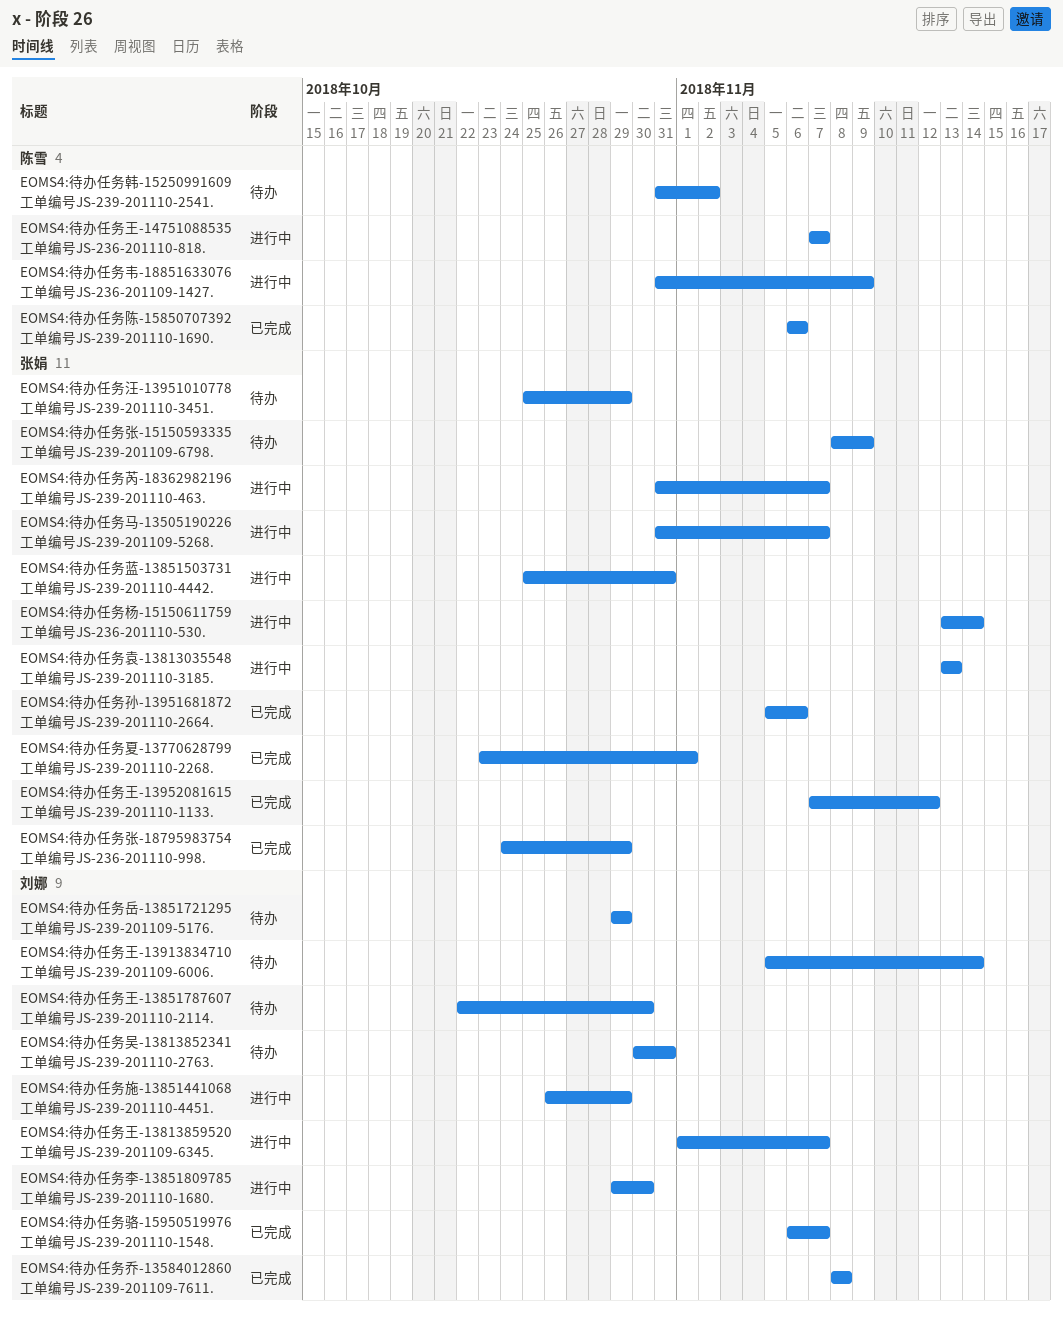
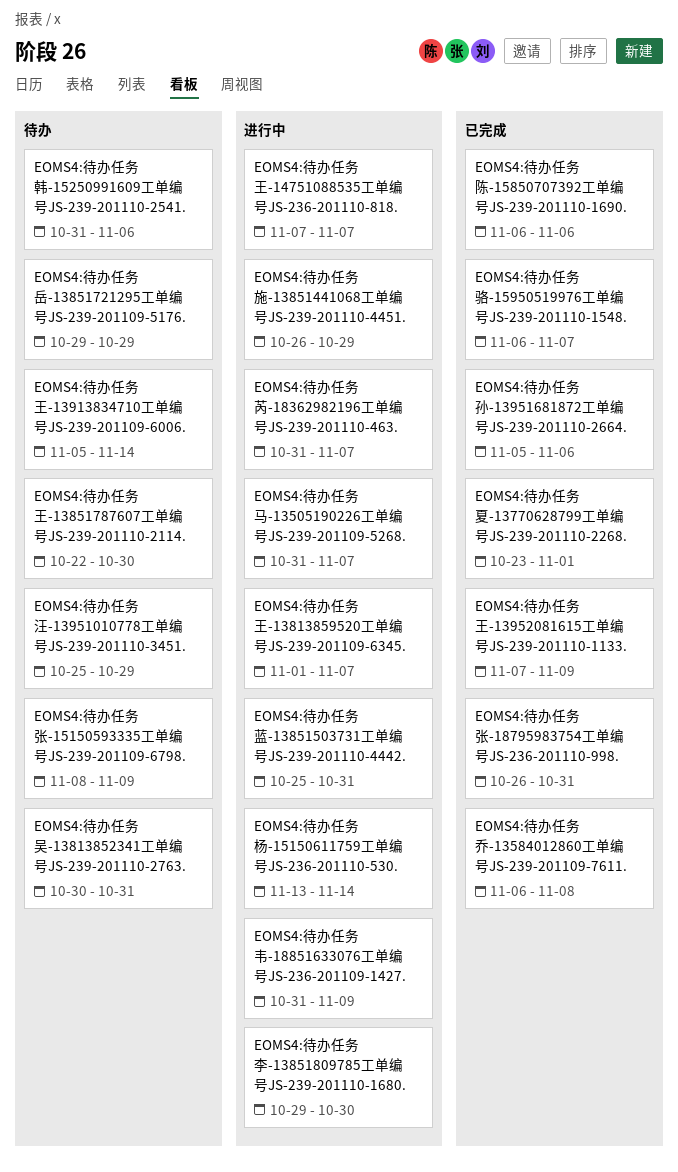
EOMS4:待办任务乔-13584012860工单编号JS-239-201109-7611., start: Nov 8 -> Nov 6
EOMS4:待办任务张-18795983754工单编号JS-236-201110-998., start: Oct 24 -> Oct 26
EOMS4:待办任务张-18795983754工单编号JS-236-201110-998., due: Oct 29 -> Oct 31
EOMS4:待办任务王-13952081615工单编号JS-239-201110-1133., due: Nov 12 -> Nov 9
EOMS4:待办任务袁-13813035548工单编号JS-239-201110-3185.: present -> none
EOMS4:待办任务韩-15250991609工单编号JS-239-201110-2541., due: Nov 2 -> Nov 6

